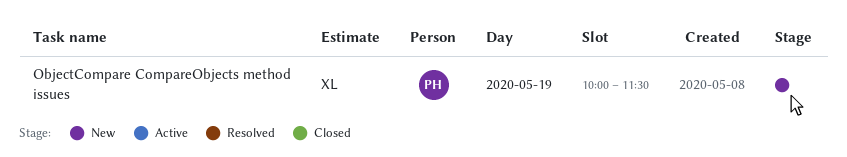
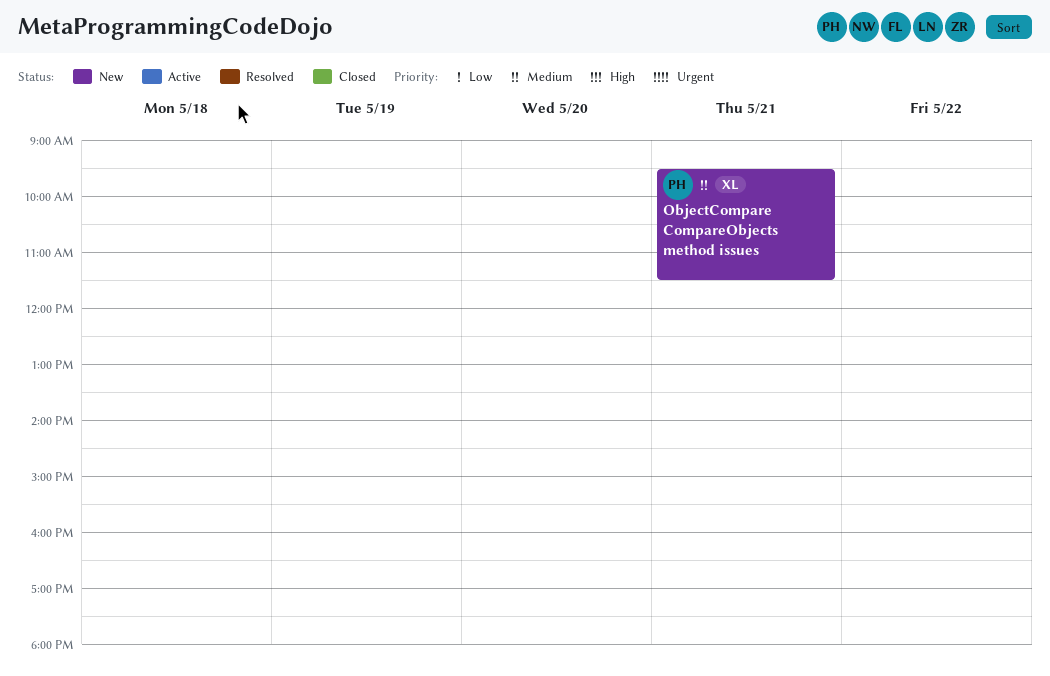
ObjectCompare CompareObjects method issues, day: May 19 -> May 21
ObjectCompare CompareObjects method issues, begins: 10:00 -> 09:30

